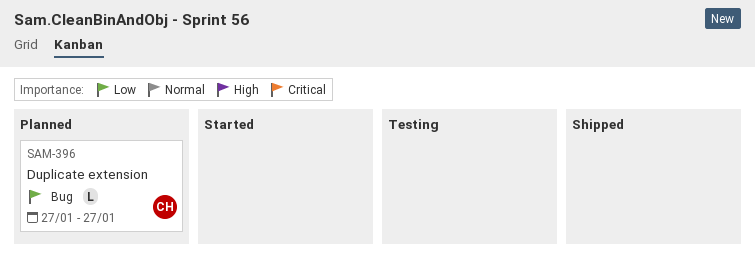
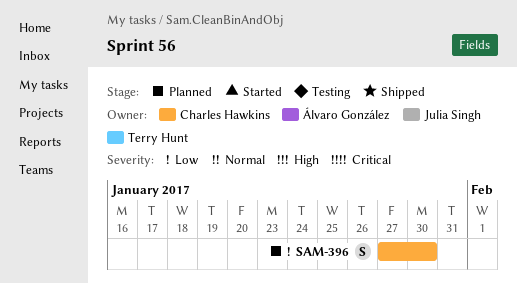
SAM-396, estimate: L -> S
SAM-396, due: Jan 27 -> Jan 30

